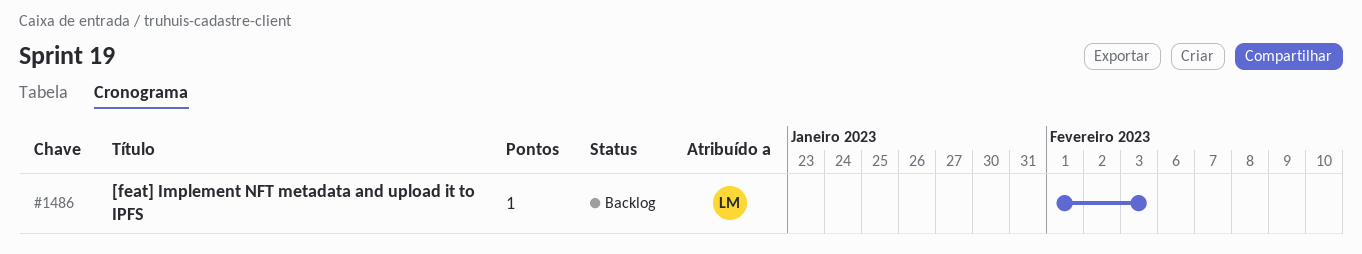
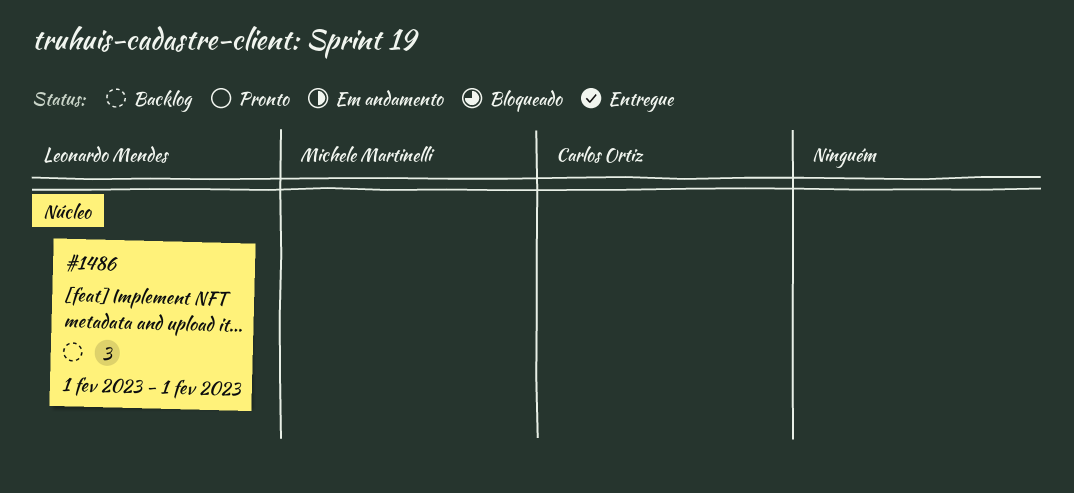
#1486, estimate: 1 -> 3
#1486, due: Feb 3 -> Feb 1

